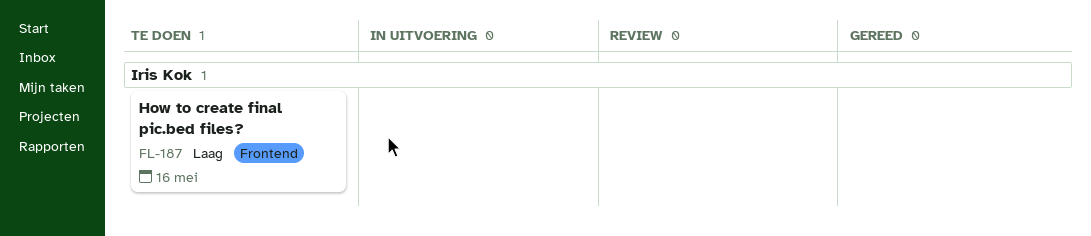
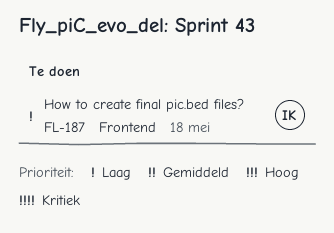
FL-187, due: May 16 -> May 18

